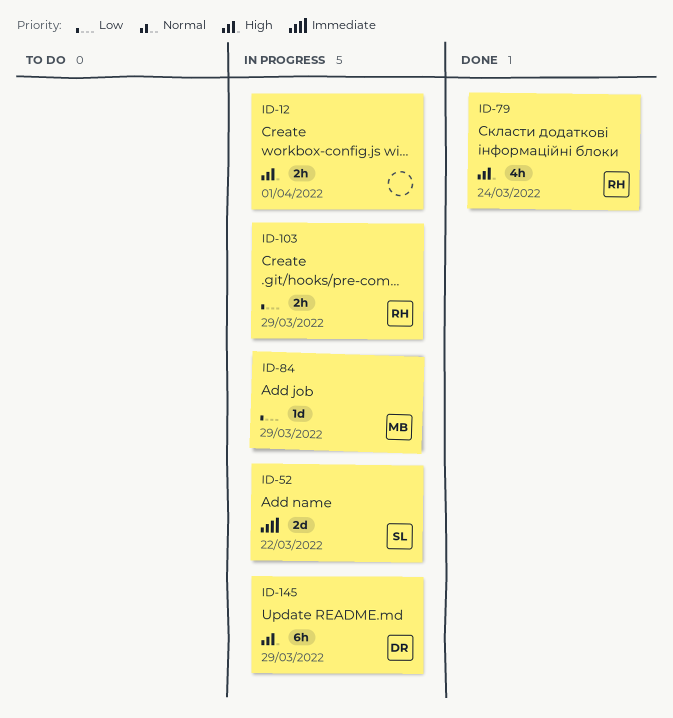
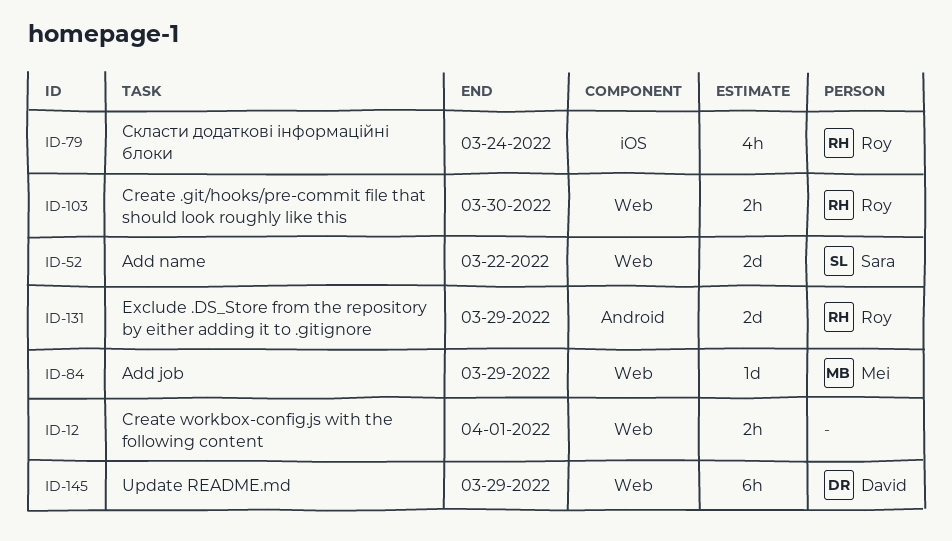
ID-103, due: Mar 29 -> Mar 30
ID-131: none -> present

